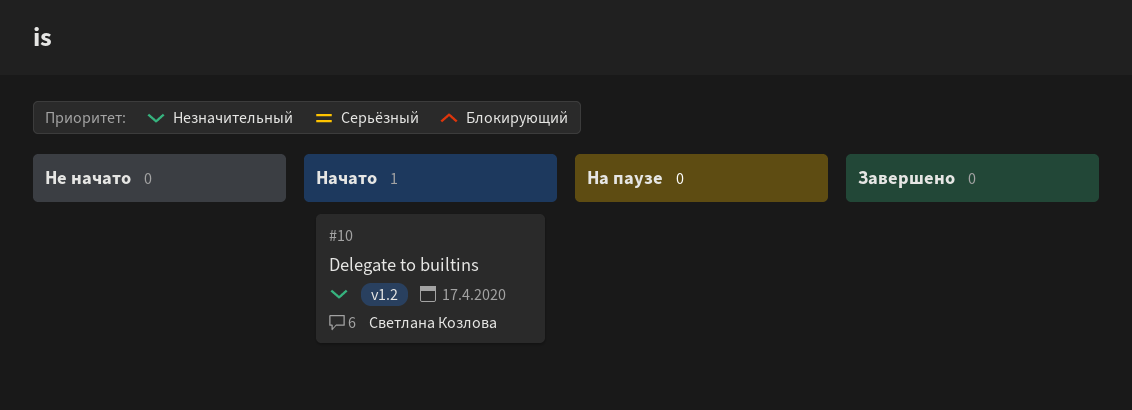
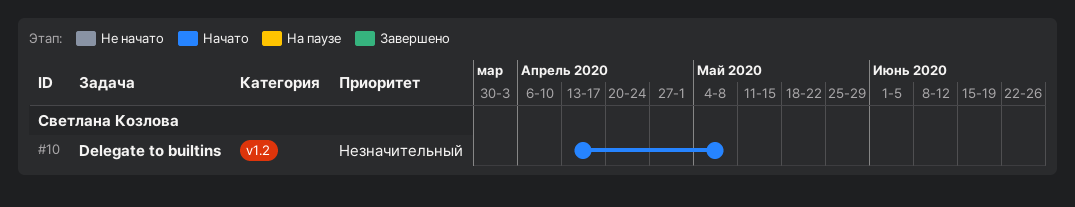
#10, due: Apr 17 -> May 8

